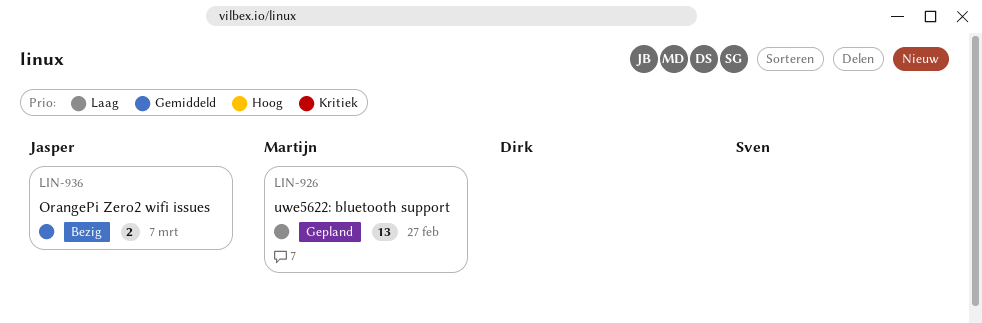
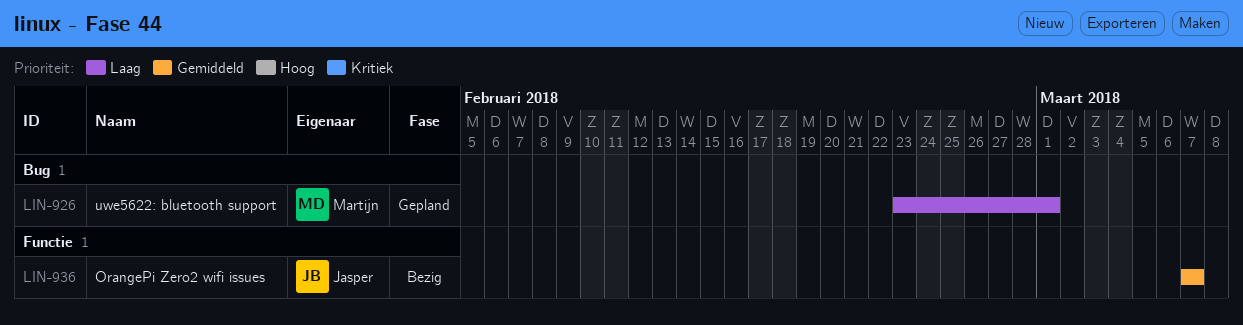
LIN-926, due: Feb 27 -> Mar 1

